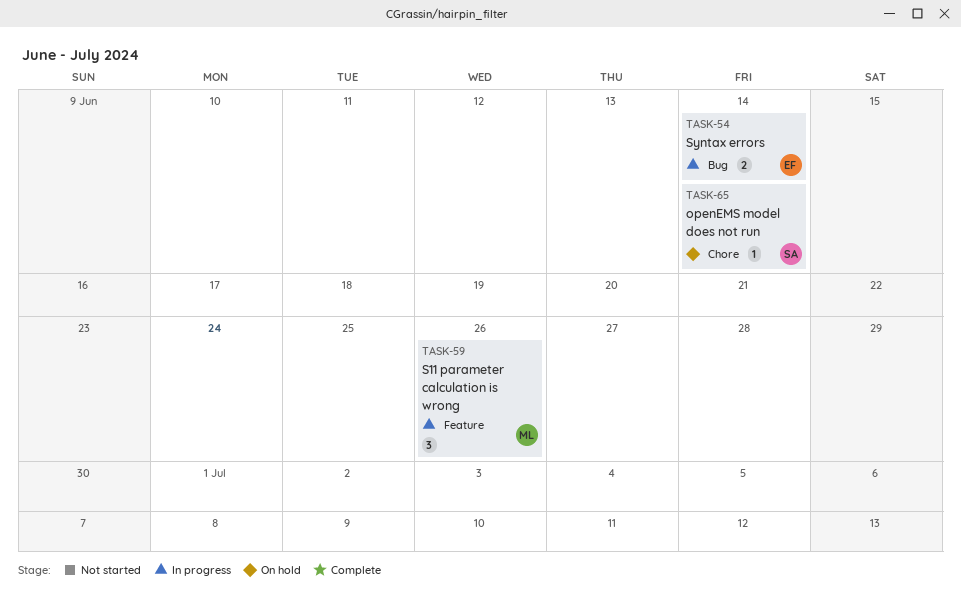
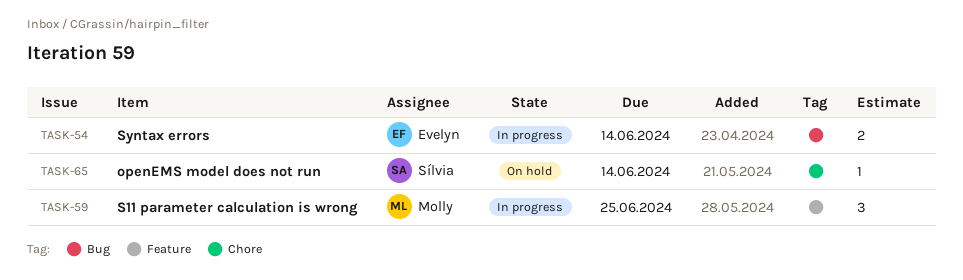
TASK-59, due: Jun 26 -> Jun 25

